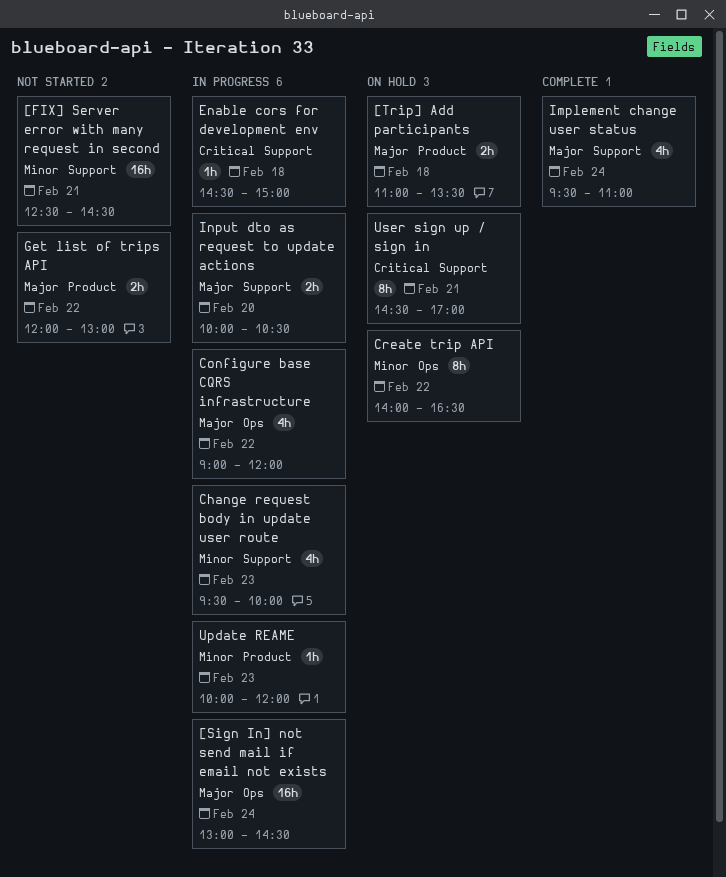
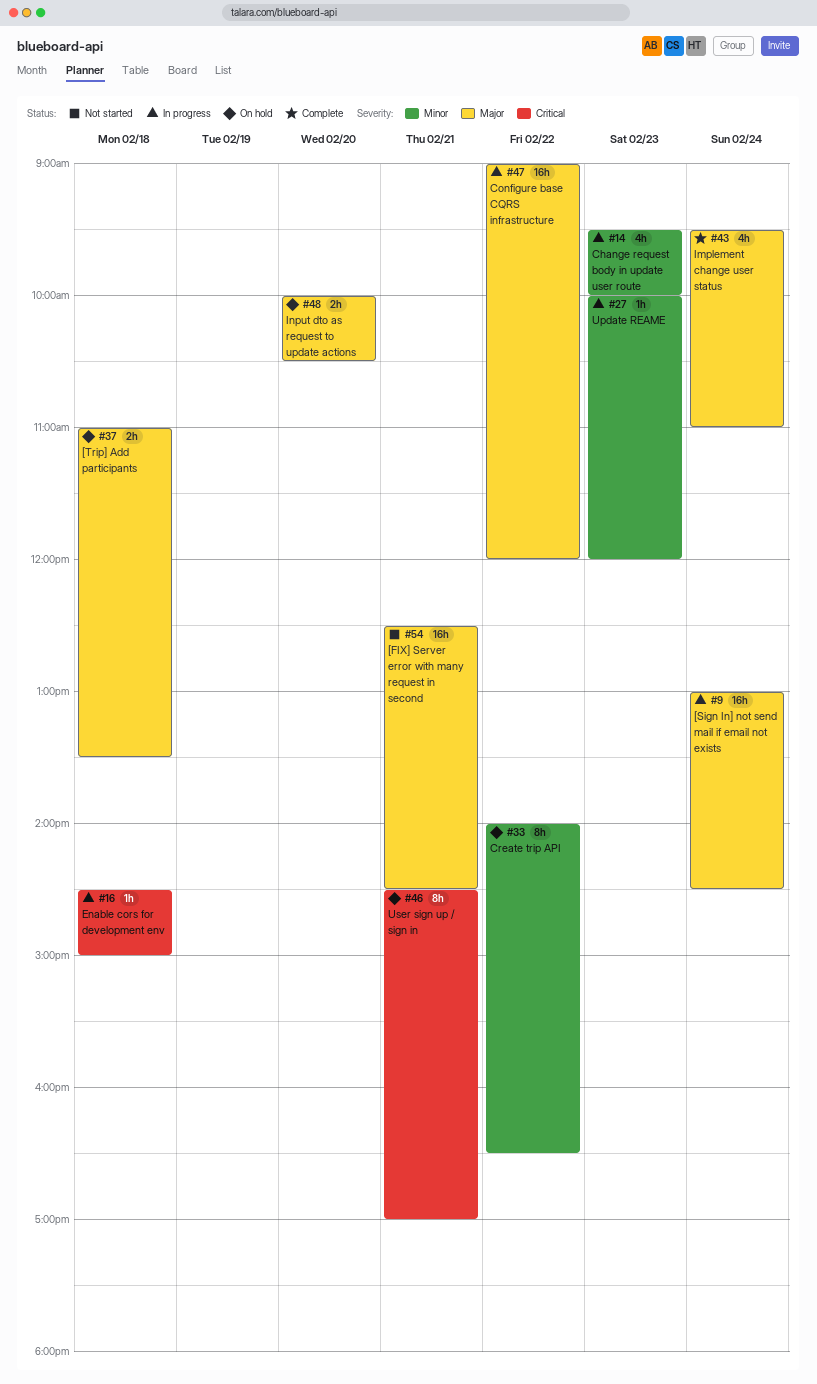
[FIX] Server error with many request in second, priority: Minor -> Major
Configure base CQRS infrastructure, estimate: 4h -> 16h
Get list of trips API: present -> none
Input dto as request to update actions, status: In progress -> On hold

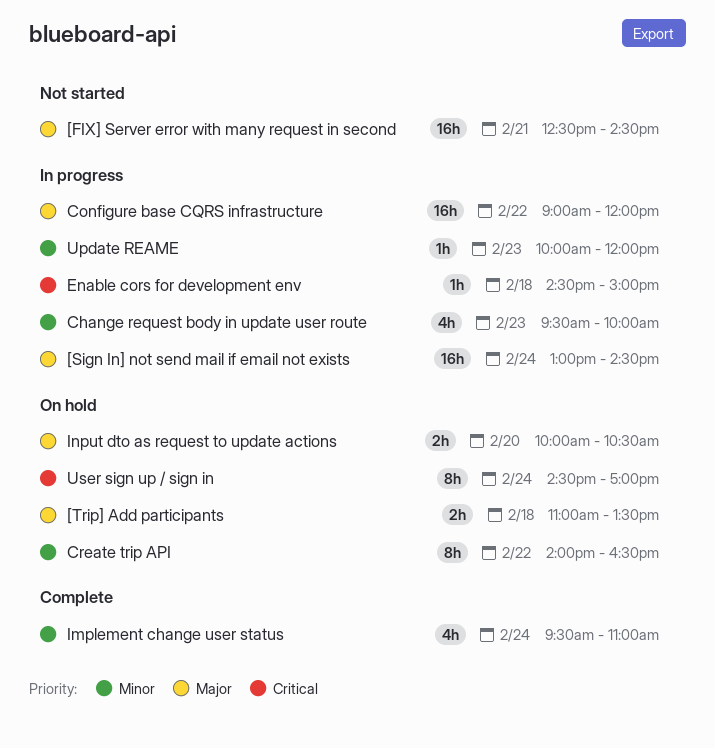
Implement change user status, priority: Major -> Minor
User sign up / sign in, day: Feb 21 -> Feb 24

